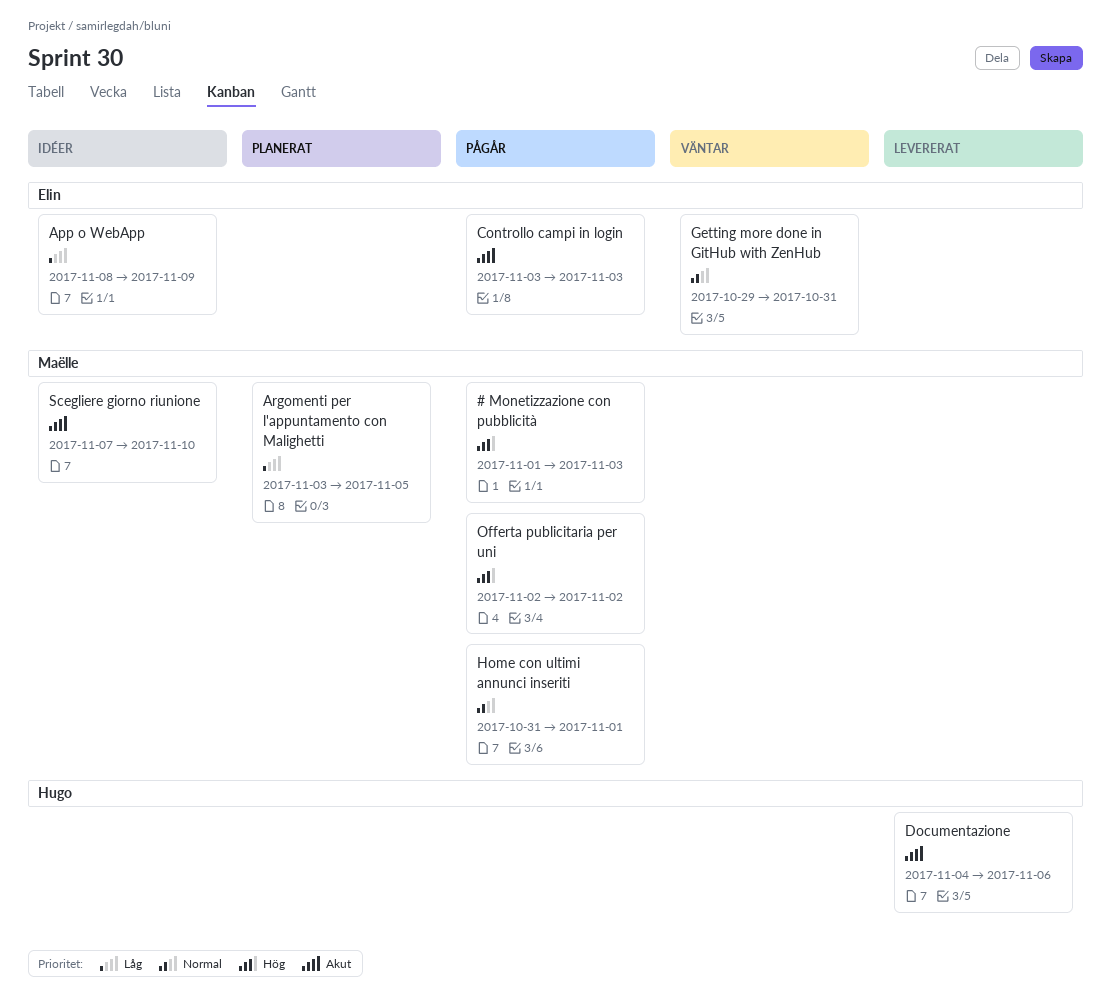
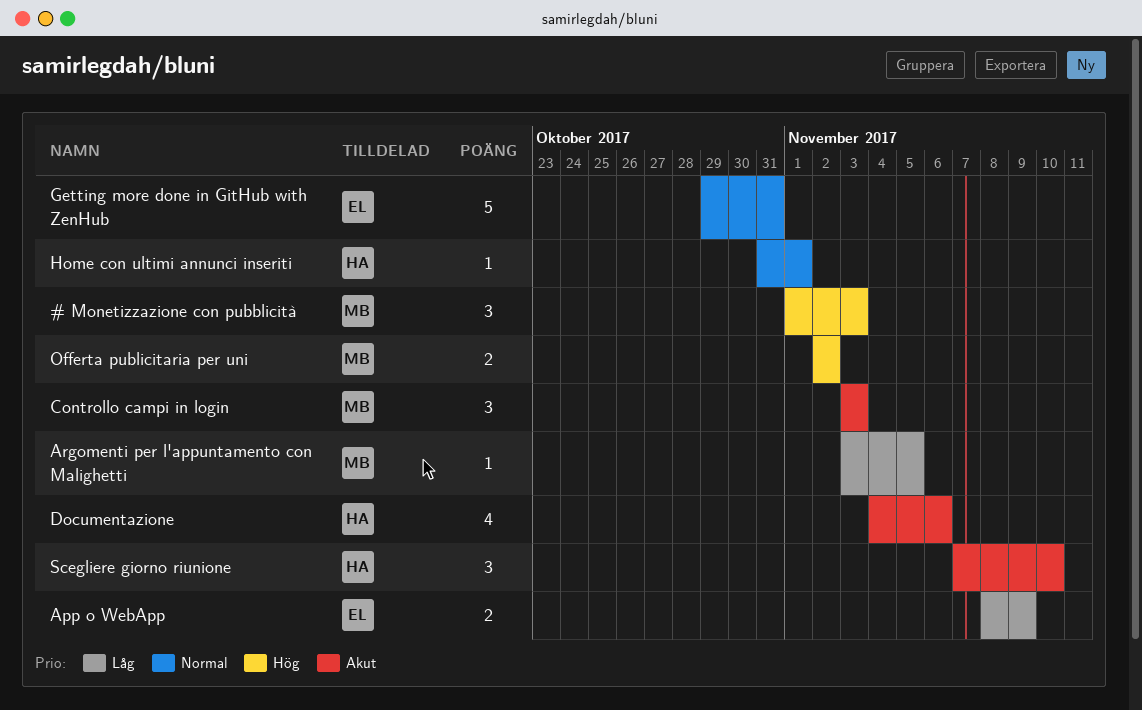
Controllo campi in login, owner: Elin -> Maëlle
Home con ultimi annunci inseriti, owner: Maëlle -> Hugo
Scegliere giorno riunione, owner: Maëlle -> Hugo

